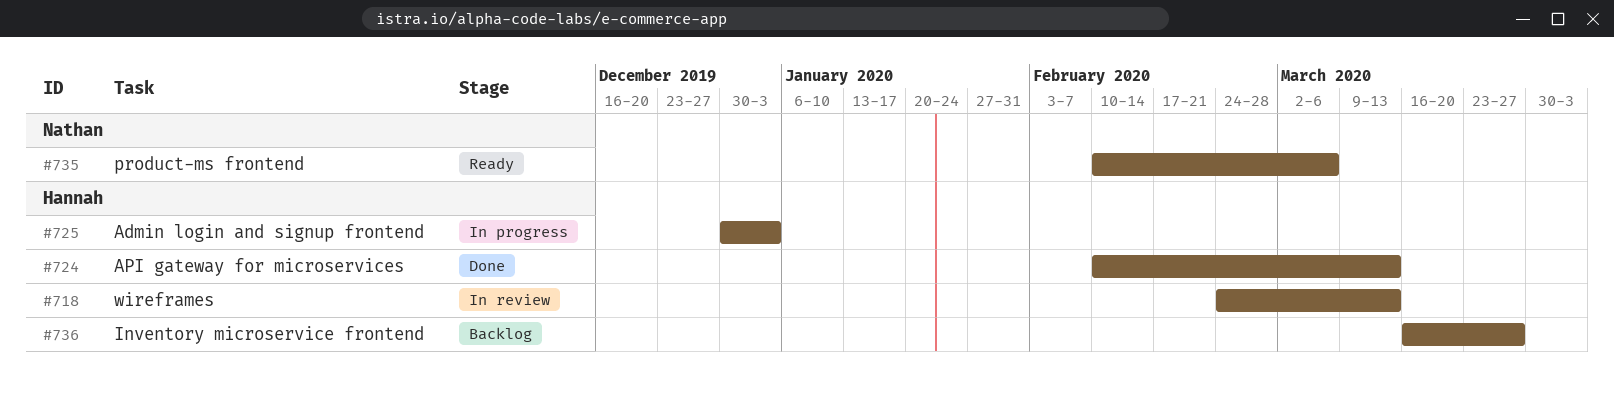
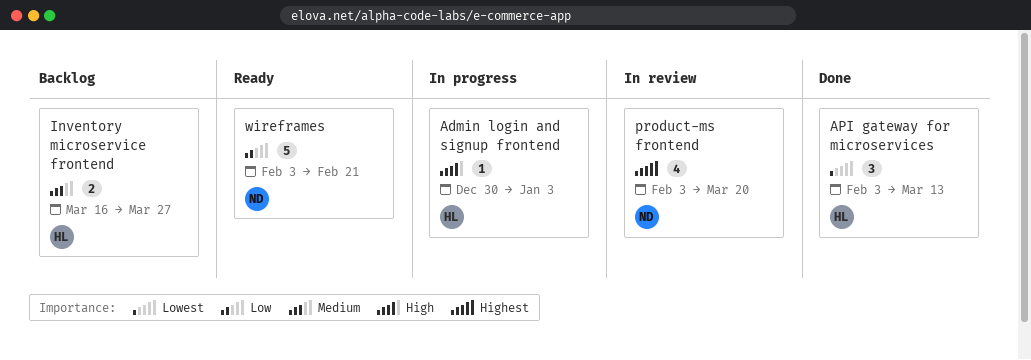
API gateway for microservices, start: Feb 10 -> Feb 3
product-ms frontend, status: Ready -> In review
product-ms frontend, start: Feb 10 -> Feb 3
product-ms frontend, due: Mar 6 -> Mar 20
wireframes, status: In review -> Ready
wireframes, owner: Hannah -> Nathan
wireframes, start: Feb 24 -> Feb 3
wireframes, due: Mar 13 -> Feb 21

